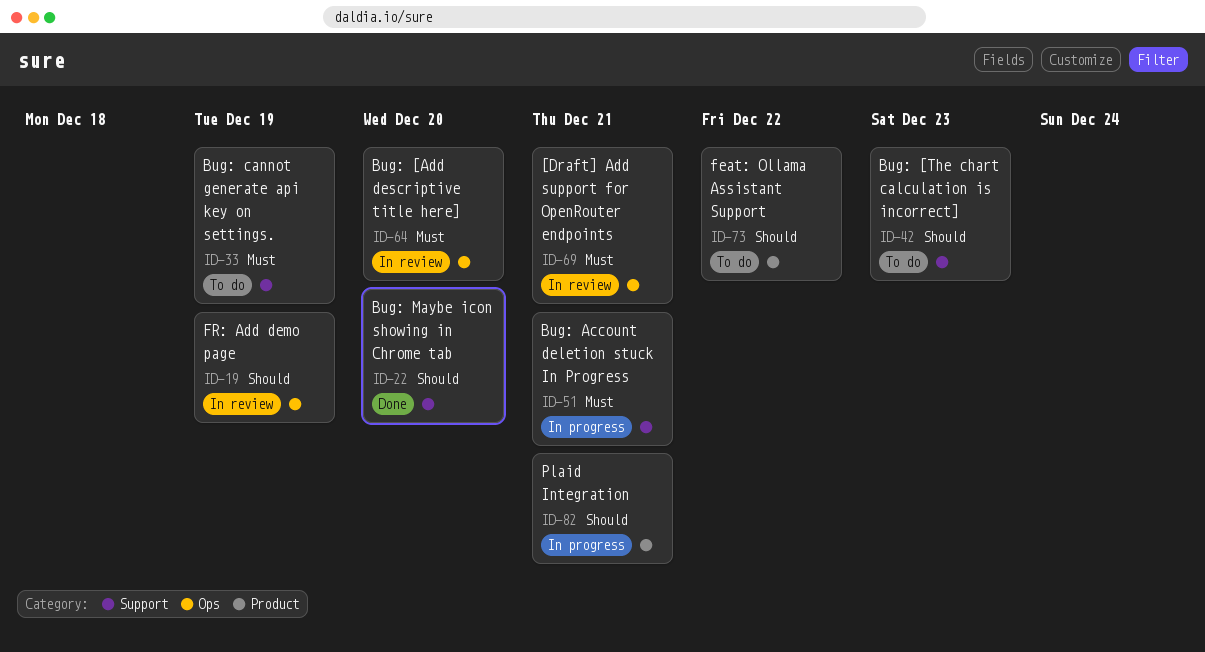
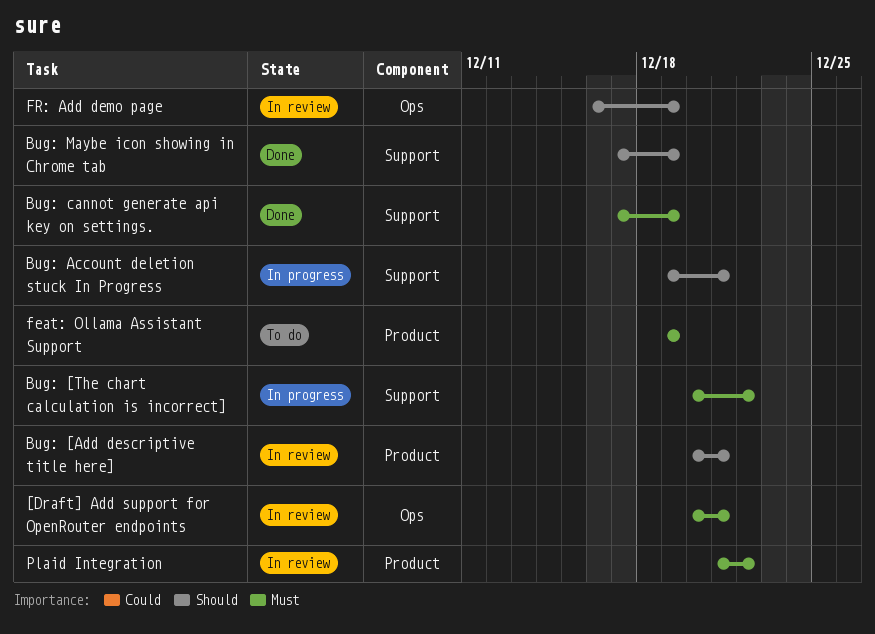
Bug: [Add descriptive title here], priority: Must -> Should
Bug: [Add descriptive title here], label: Ops -> Product
Bug: [Add descriptive title here], due: Dec 20 -> Dec 21
Bug: [The chart calculation is incorrect], status: To do -> In progress
Bug: [The chart calculation is incorrect], priority: Should -> Must
Bug: [The chart calculation is incorrect], due: Dec 23 -> Dec 22
Bug: Account deletion stuck In Progress, priority: Must -> Should
Bug: cannot generate api key on settings., status: To do -> Done
Bug: Maybe icon showing in Chrome tab, due: Dec 20 -> Dec 19
feat: Ollama Assistant Support, priority: Should -> Must
feat: Ollama Assistant Support, due: Dec 22 -> Dec 19
Plaid Integration, status: In progress -> In review
Plaid Integration, priority: Should -> Must
Plaid Integration, due: Dec 21 -> Dec 22

